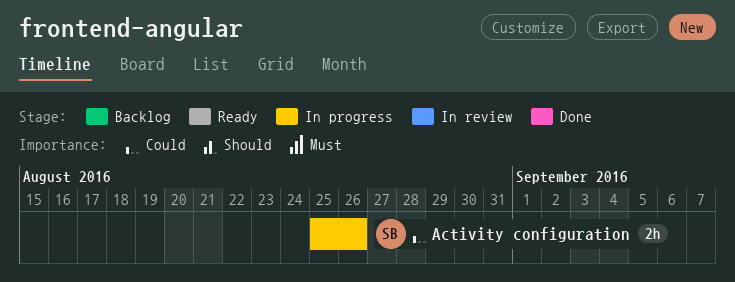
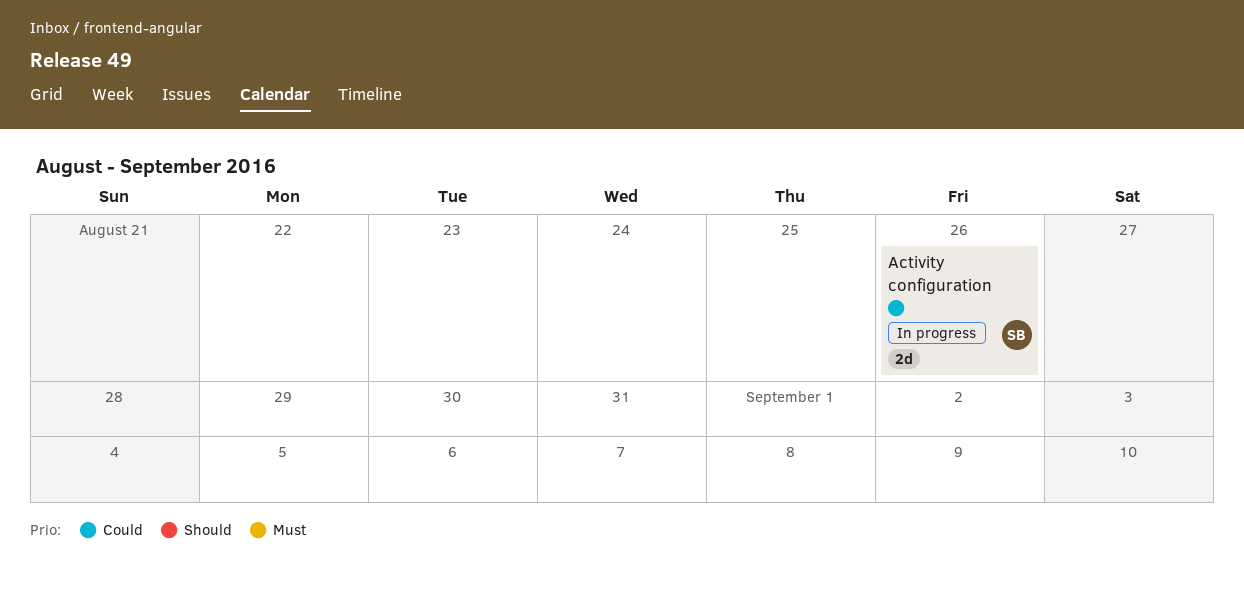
Activity configuration, estimate: 2h -> 2d

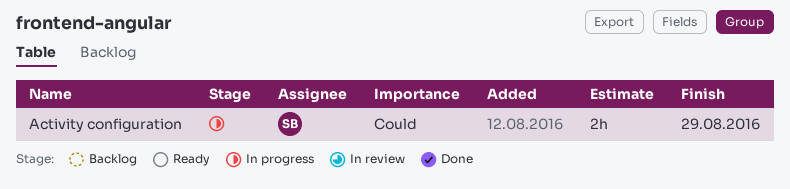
Activity configuration, estimate: 2d -> 2h
Activity configuration, due: Aug 26 -> Aug 29

